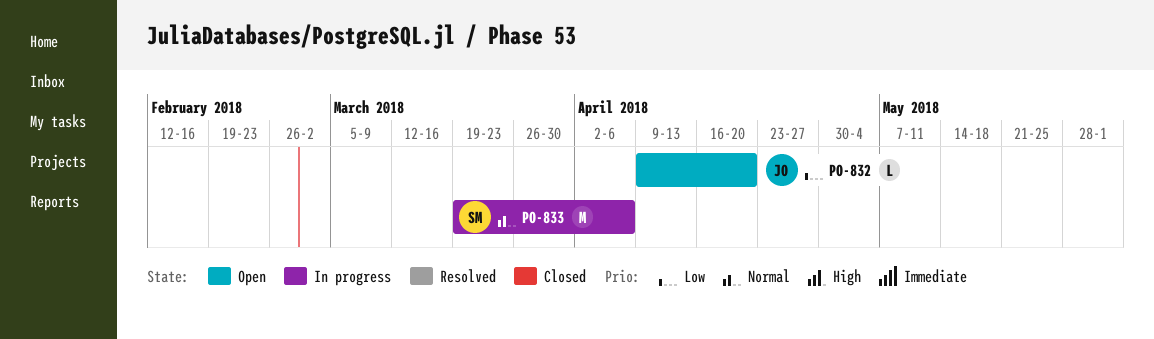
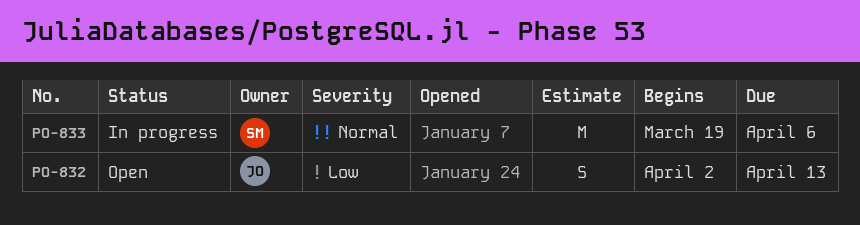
PO-832, estimate: L -> S
PO-832, start: Apr 9 -> Apr 2
PO-832, due: Apr 20 -> Apr 13

